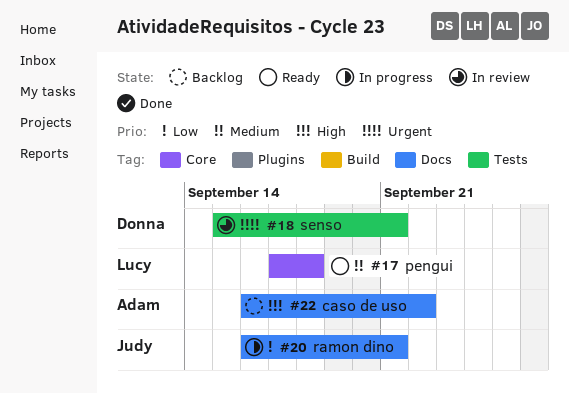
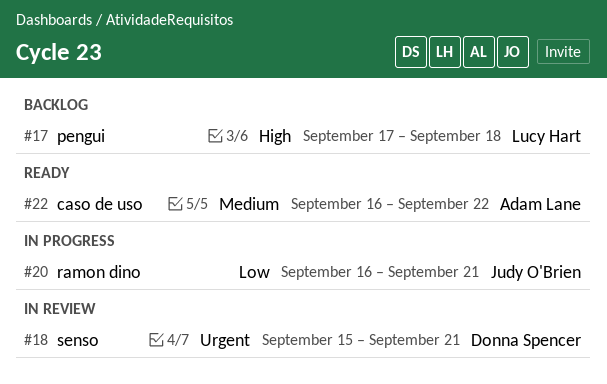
#17, status: Ready -> Backlog
#17, priority: Medium -> High
#22, status: Backlog -> Ready
#22, priority: High -> Medium

